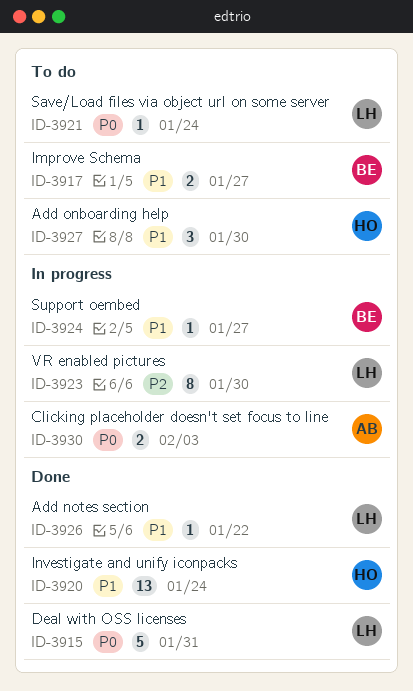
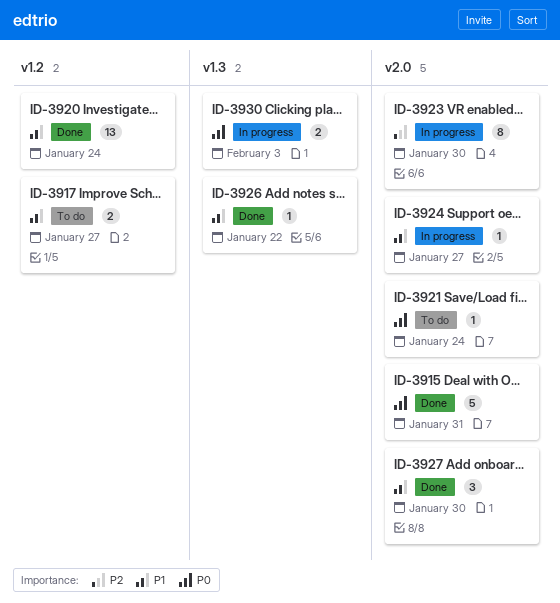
ID-3927, status: To do -> Done

